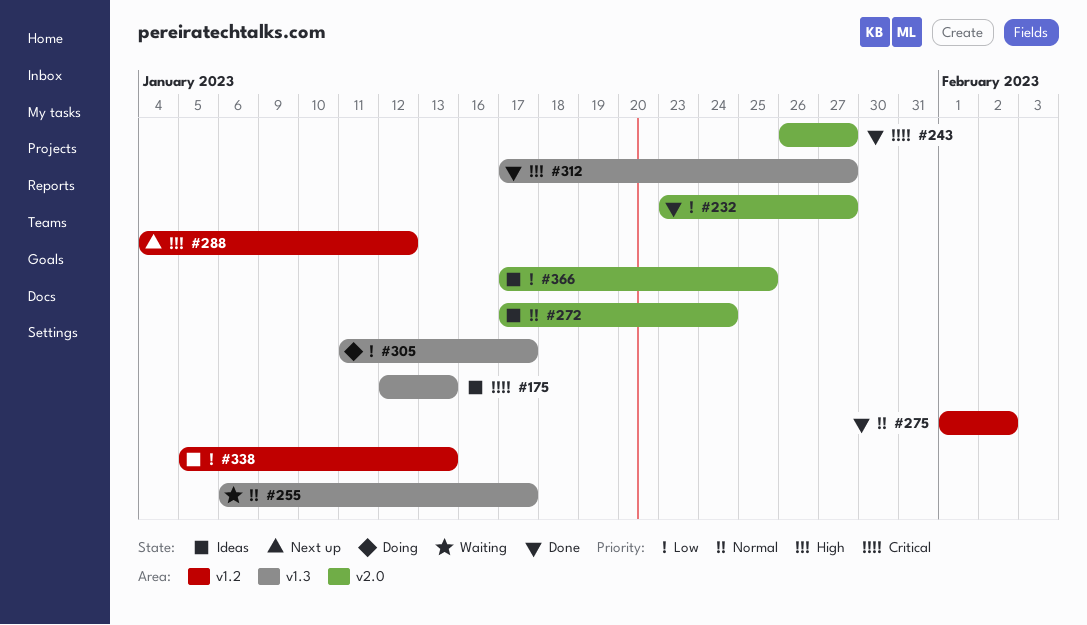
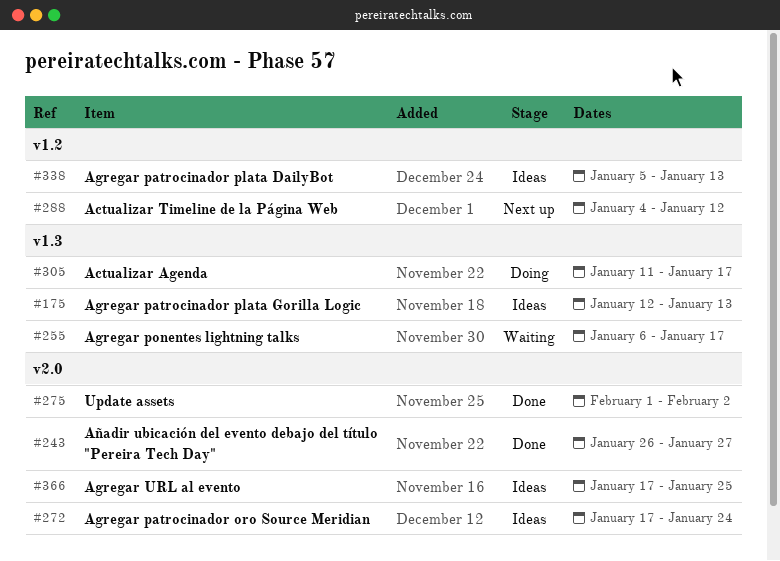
#232: present -> none
#275, label: v1.2 -> v2.0
#312: present -> none

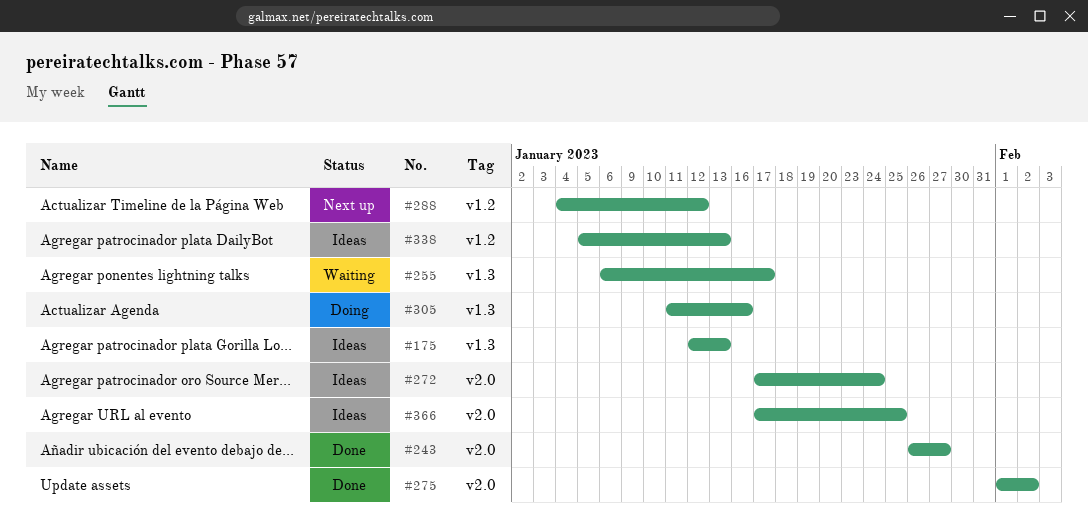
#305, due: Jan 17 -> Jan 16

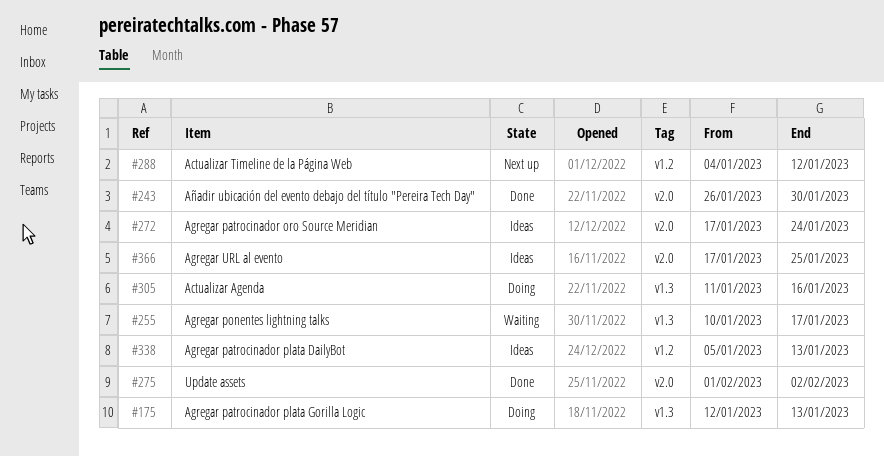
#175, status: Ideas -> Doing
#243, due: Jan 27 -> Jan 30
#255, start: Jan 6 -> Jan 10

